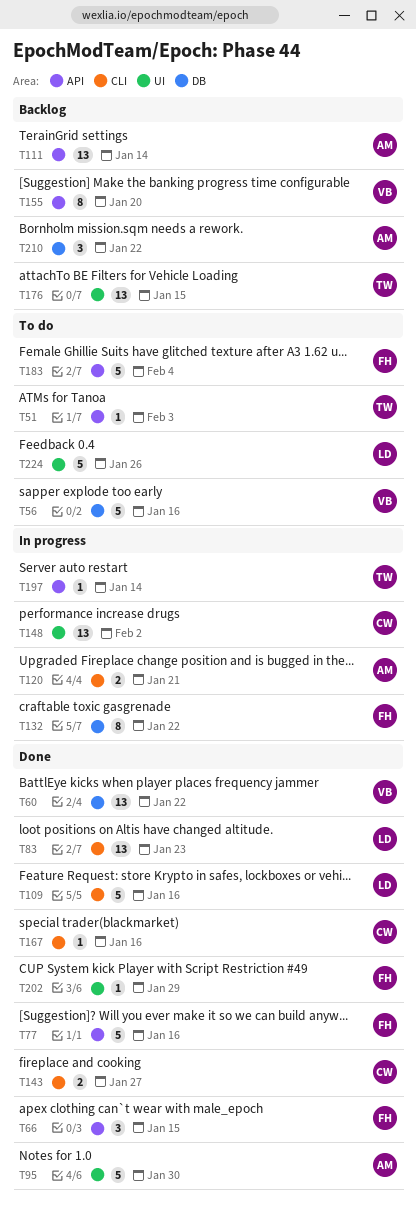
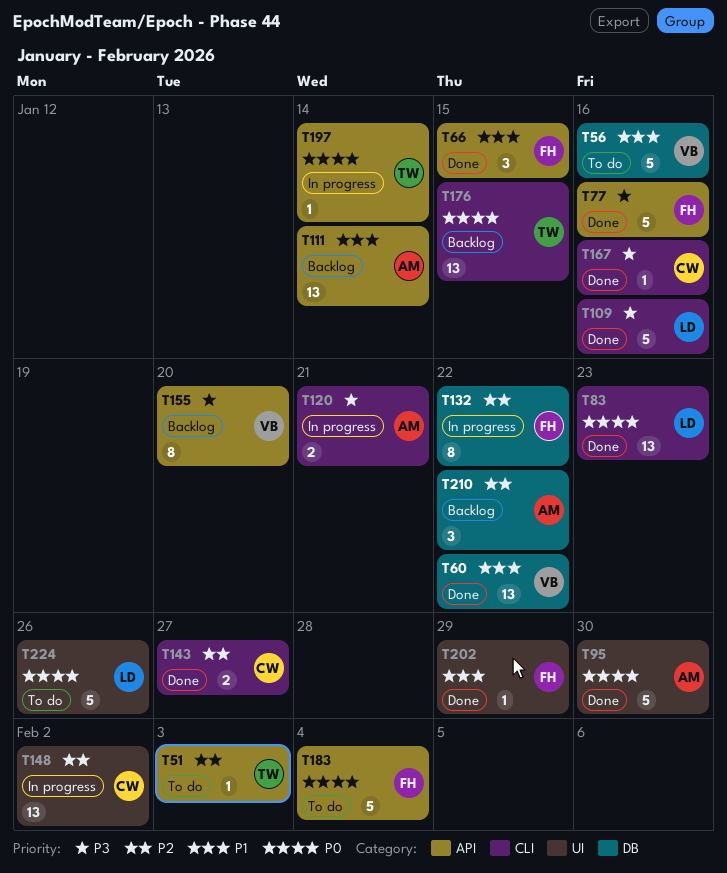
T176, label: UI -> CLI

